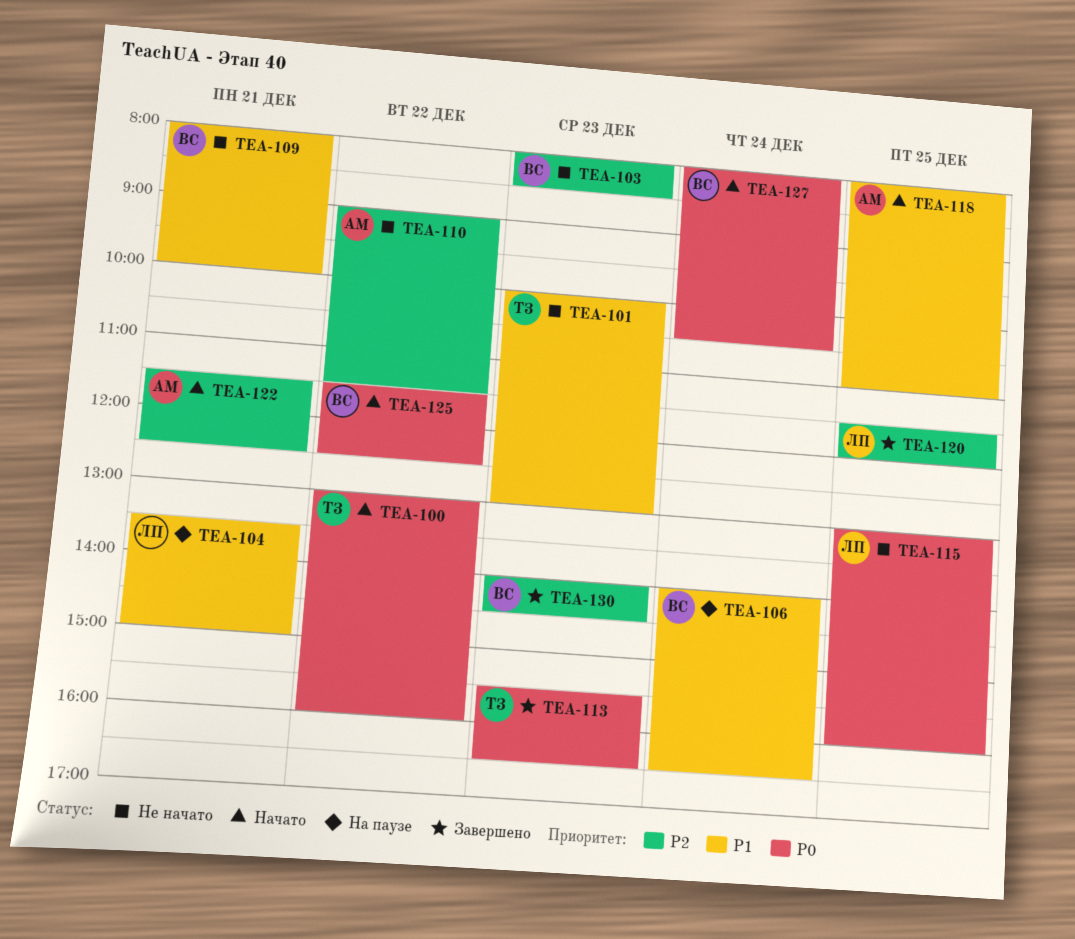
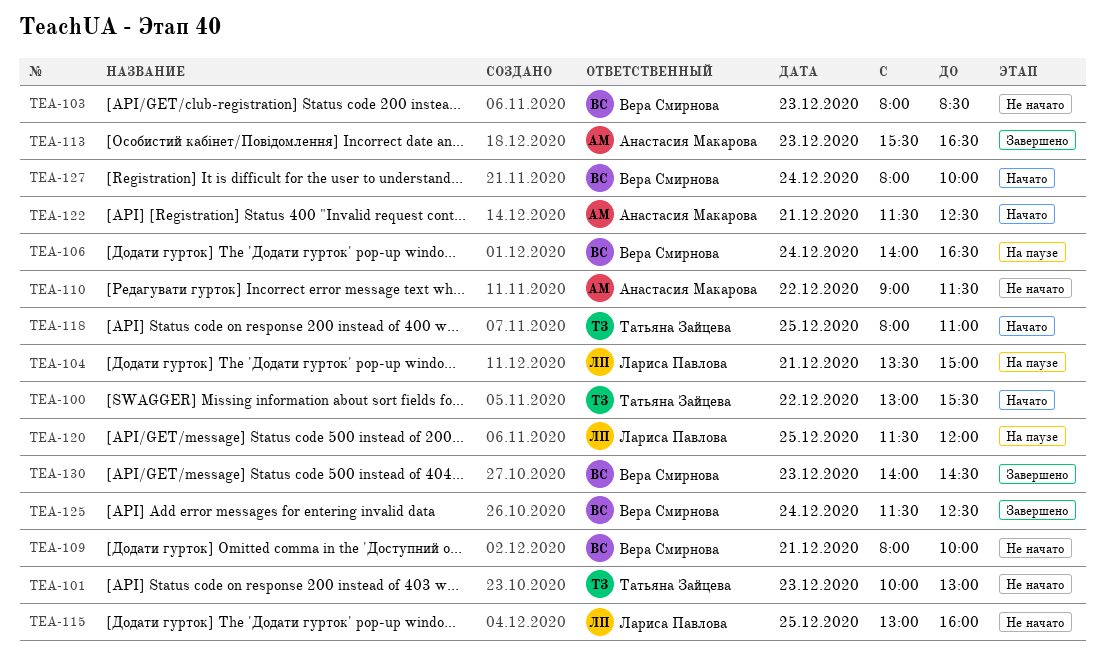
TEA-100, ends: 16:00 -> 15:30
TEA-113, owner: Татьяна Зайцева -> Анастасия Макарова
TEA-118, owner: Анастасия Макарова -> Татьяна Зайцева
TEA-120, status: Завершено -> На паузе
TEA-125, status: Начато -> Завершено
TEA-125, day: Dec 22 -> Dec 24
TEA-127, ends: 10:30 -> 10:00

